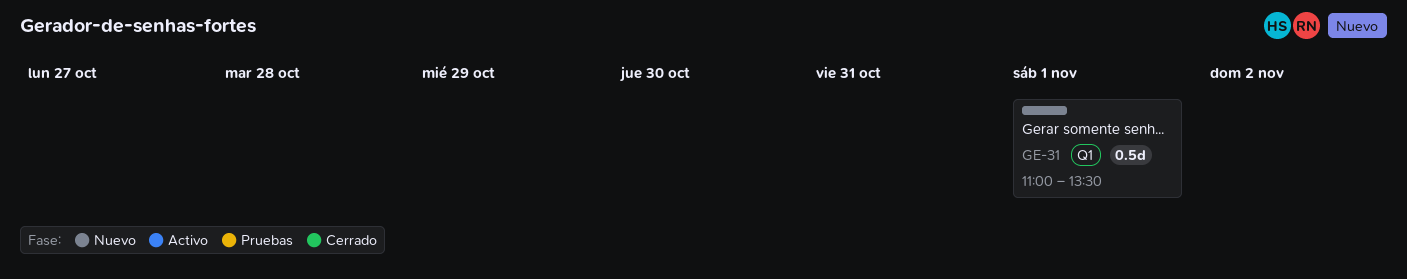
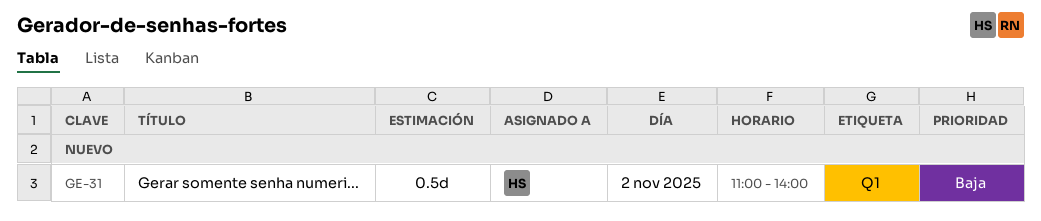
GE-31, day: Nov 1 -> Nov 2
GE-31, ends: 13:30 -> 14:00

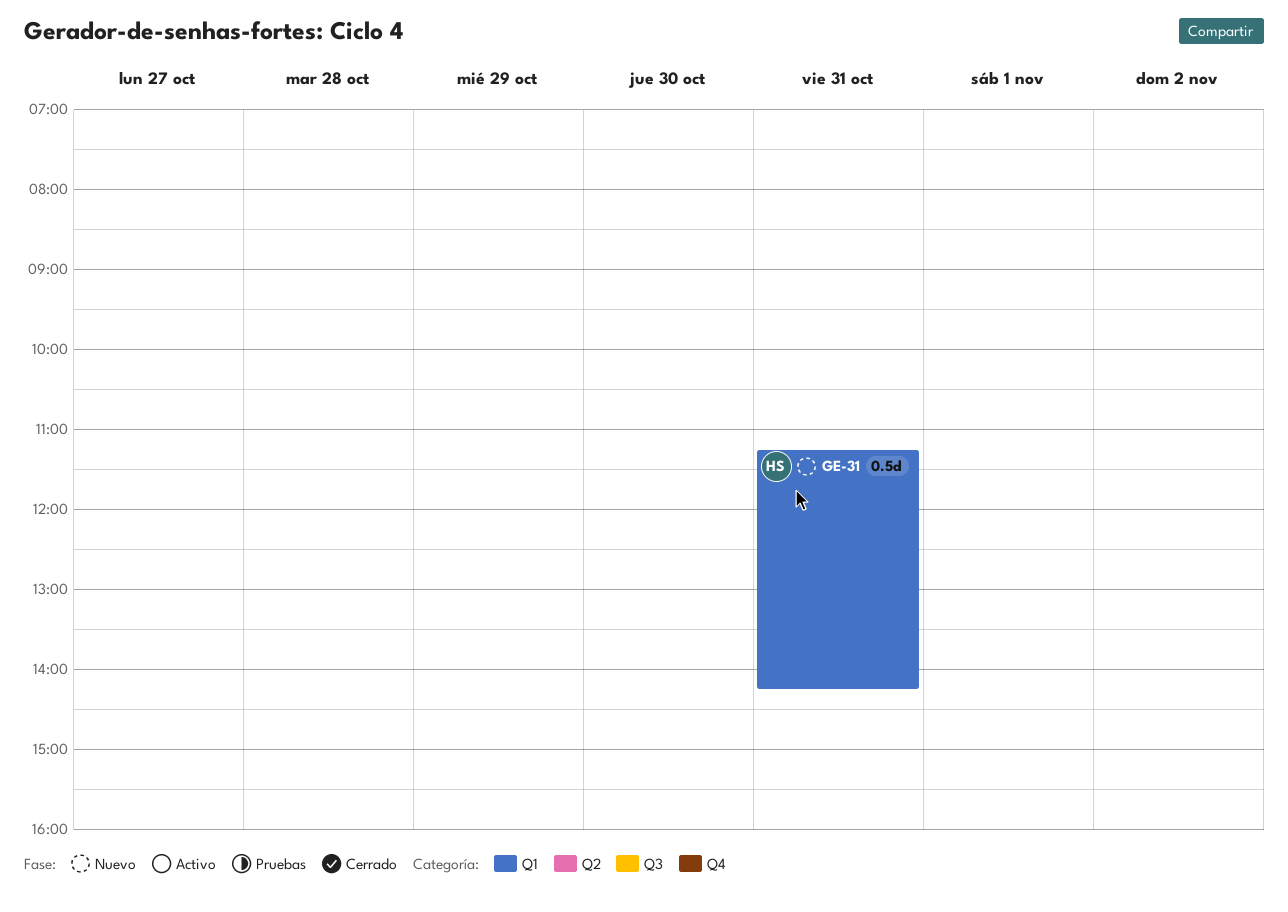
GE-31, day: Nov 2 -> Oct 31
GE-31, begins: 11:00 -> 11:15
GE-31, ends: 14:00 -> 14:15

